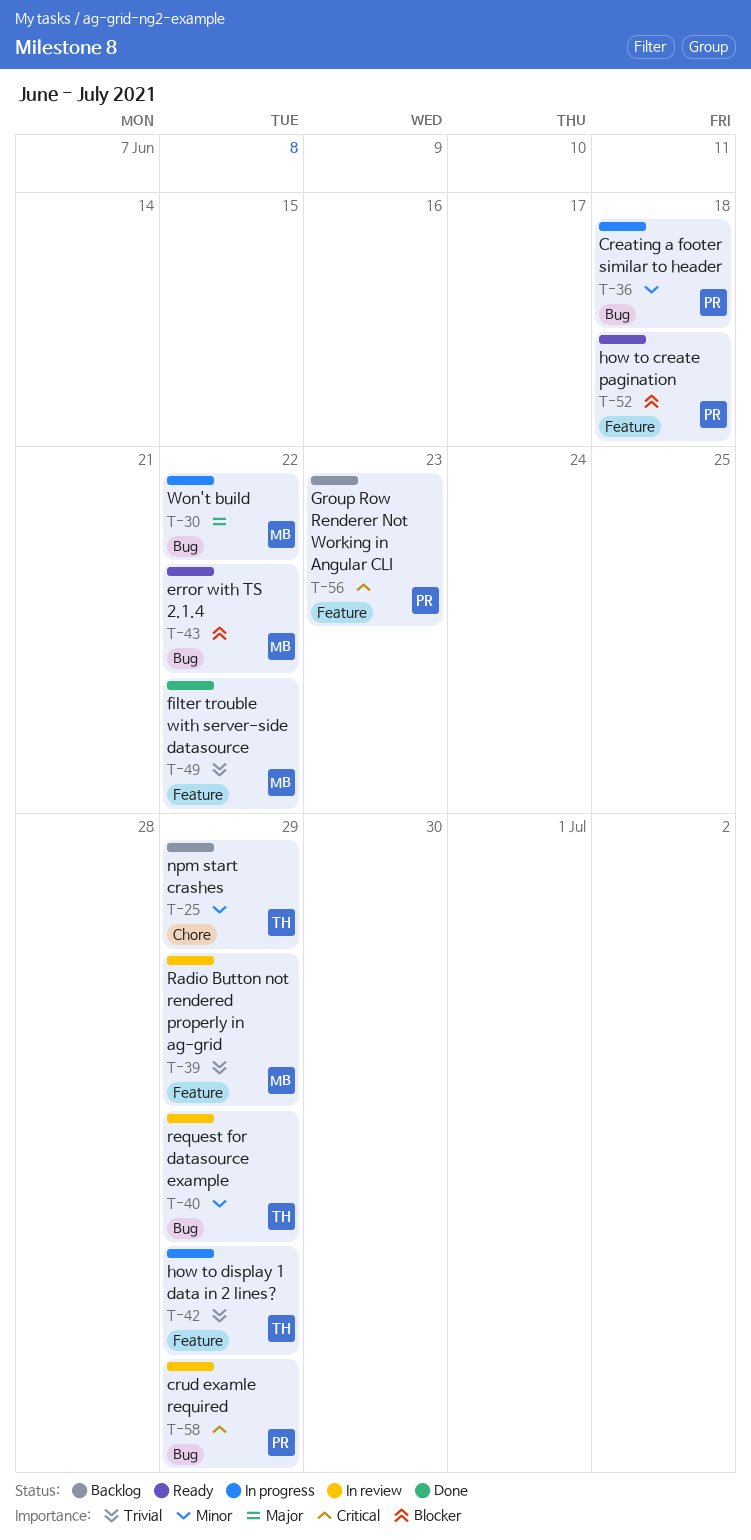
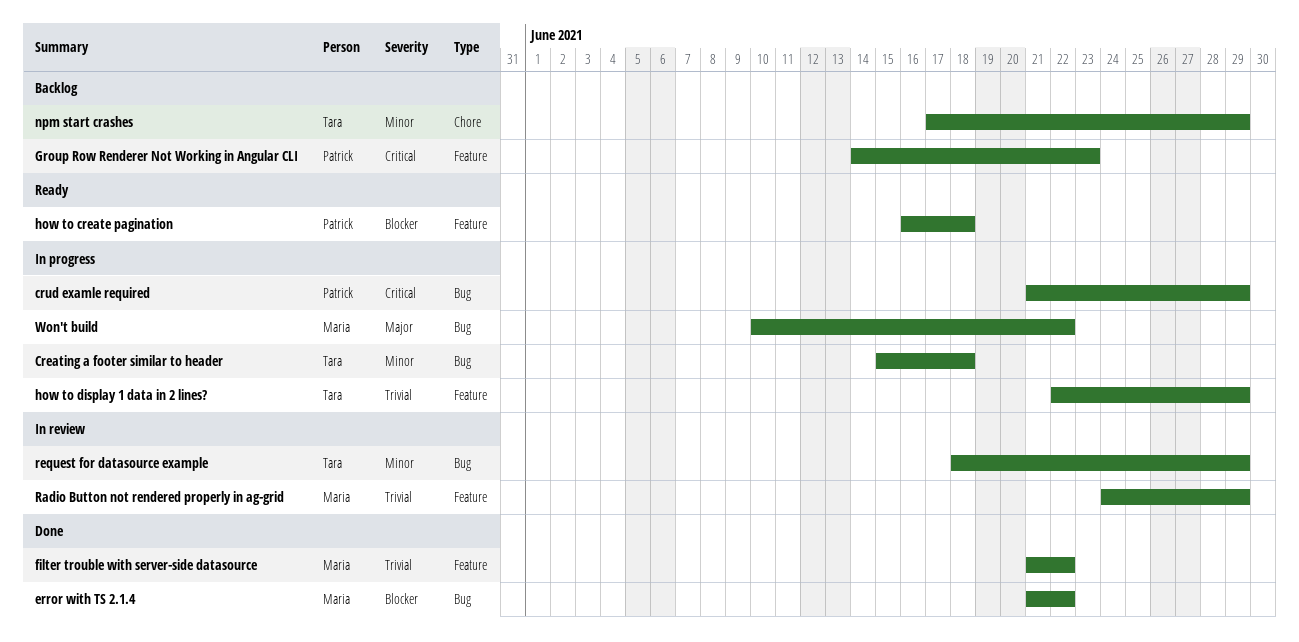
Creating a footer similar to header, owner: Patrick -> Tara
crud examle required, status: In review -> In progress
error with TS 2.1.4, status: Ready -> Done

